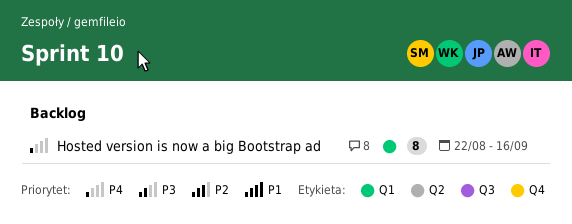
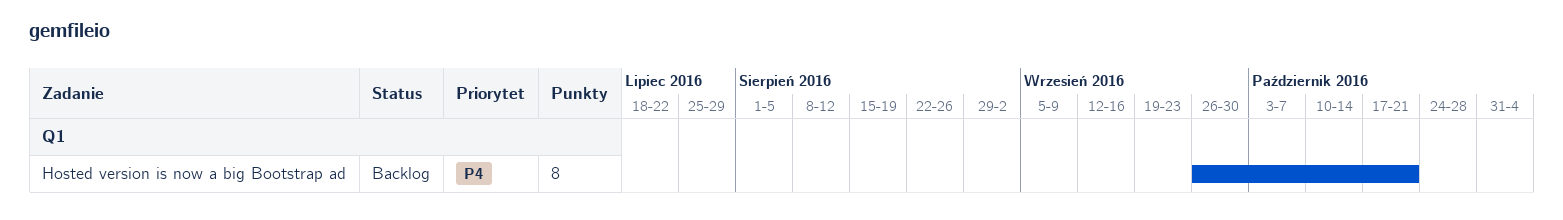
Hosted version is now a big Bootstrap ad, start: Aug 22 -> Sep 26
Hosted version is now a big Bootstrap ad, due: Sep 16 -> Oct 21

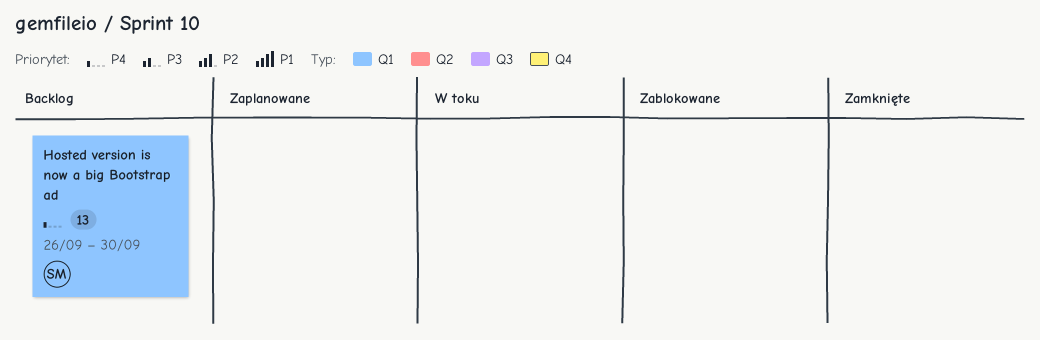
Hosted version is now a big Bootstrap ad, estimate: 8 -> 13
Hosted version is now a big Bootstrap ad, due: Oct 21 -> Sep 30

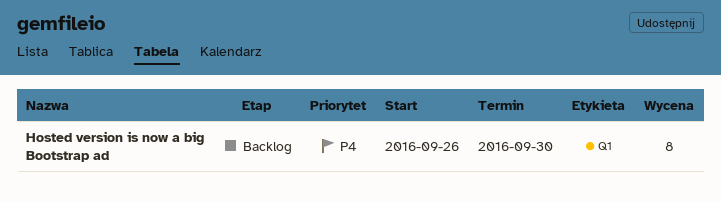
Hosted version is now a big Bootstrap ad, estimate: 13 -> 8

